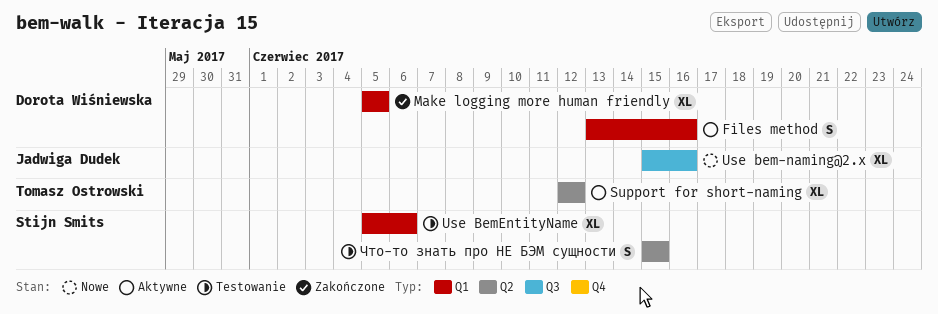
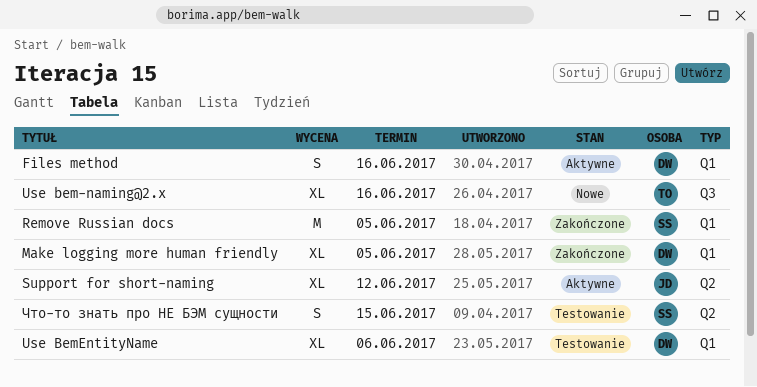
Remove Russian docs: none -> present
Support for short-naming, owner: Tomasz Ostrowski -> Jadwiga Dudek
Use bem-naming@2.x, owner: Jadwiga Dudek -> Tomasz Ostrowski
Use BemEntityName, owner: Stijn Smits -> Dorota Wiśniewska

